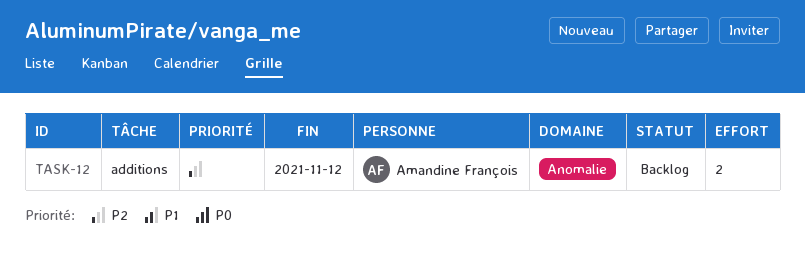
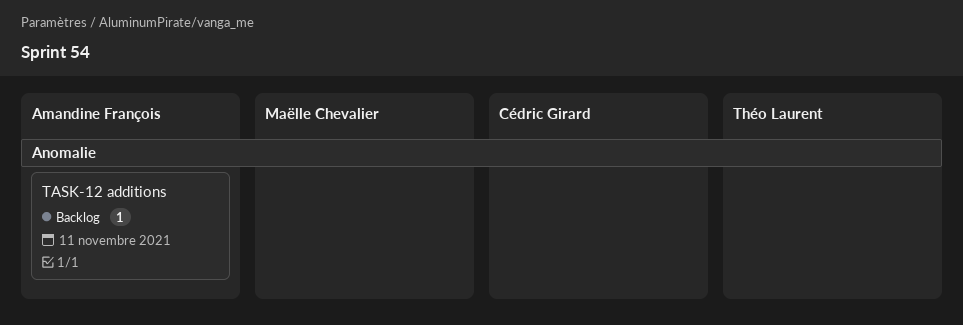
TASK-12, estimate: 2 -> 1
TASK-12, due: Nov 12 -> Nov 11

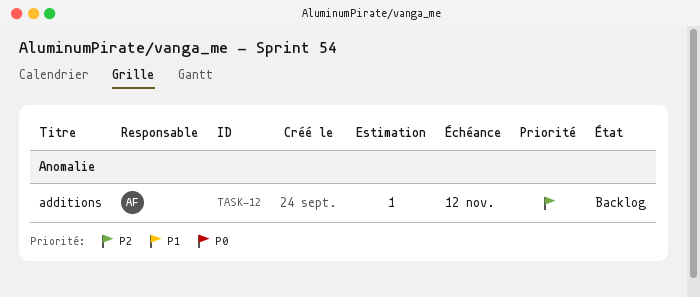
TASK-12, due: Nov 11 -> Nov 12

